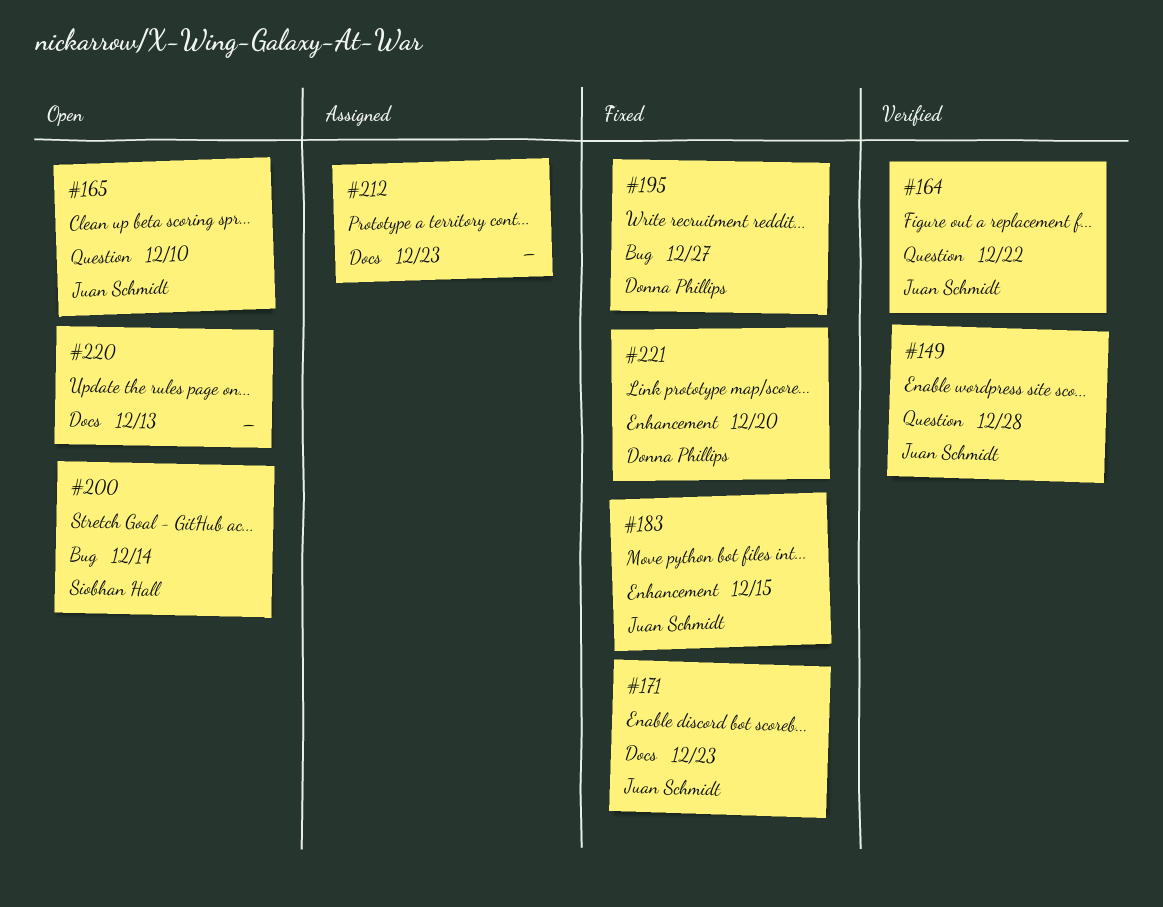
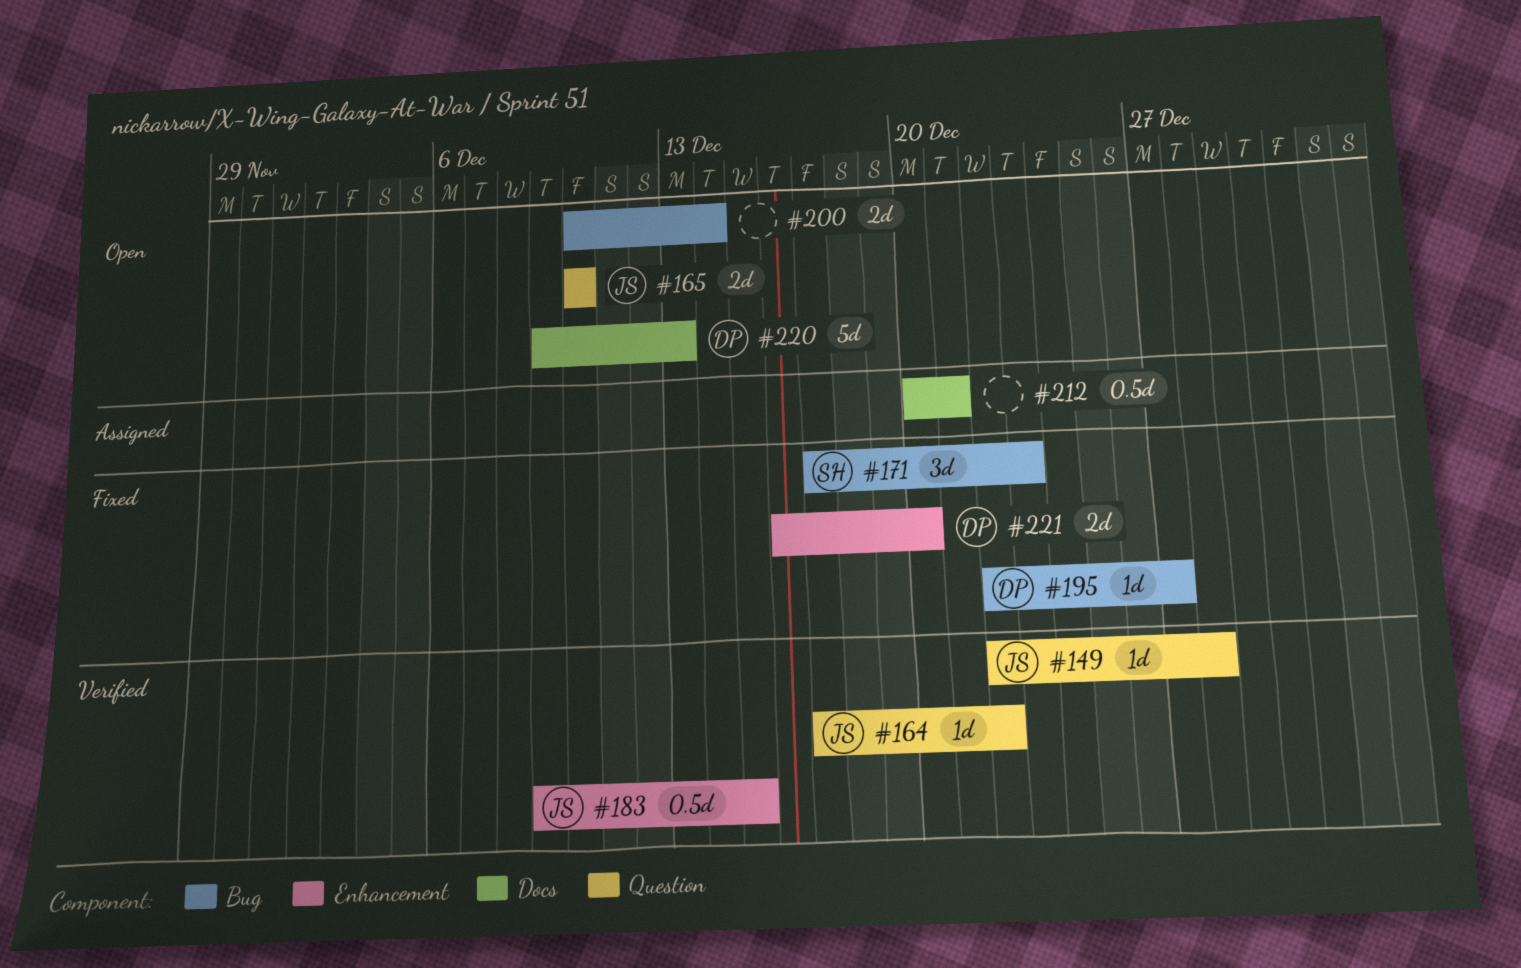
#171, owner: Juan Schmidt -> Siobhan Hall
#171, label: Docs -> Bug
#183, status: Fixed -> Verified
#200, owner: Siobhan Hall -> none
#212, due: Dec 23 -> Dec 21
#220, owner: none -> Donna Phillips

